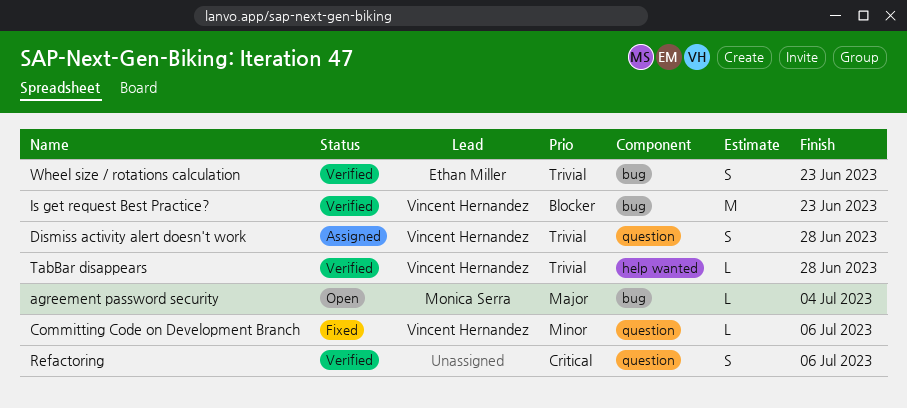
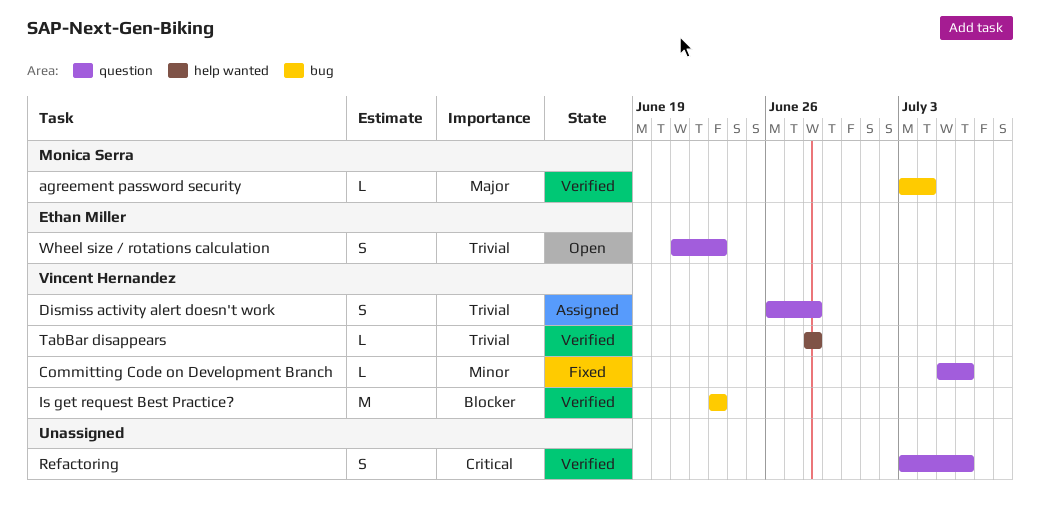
agreement password security, status: Open -> Verified
Wheel size / rotations calculation, status: Verified -> Open
Wheel size / rotations calculation, label: bug -> question

